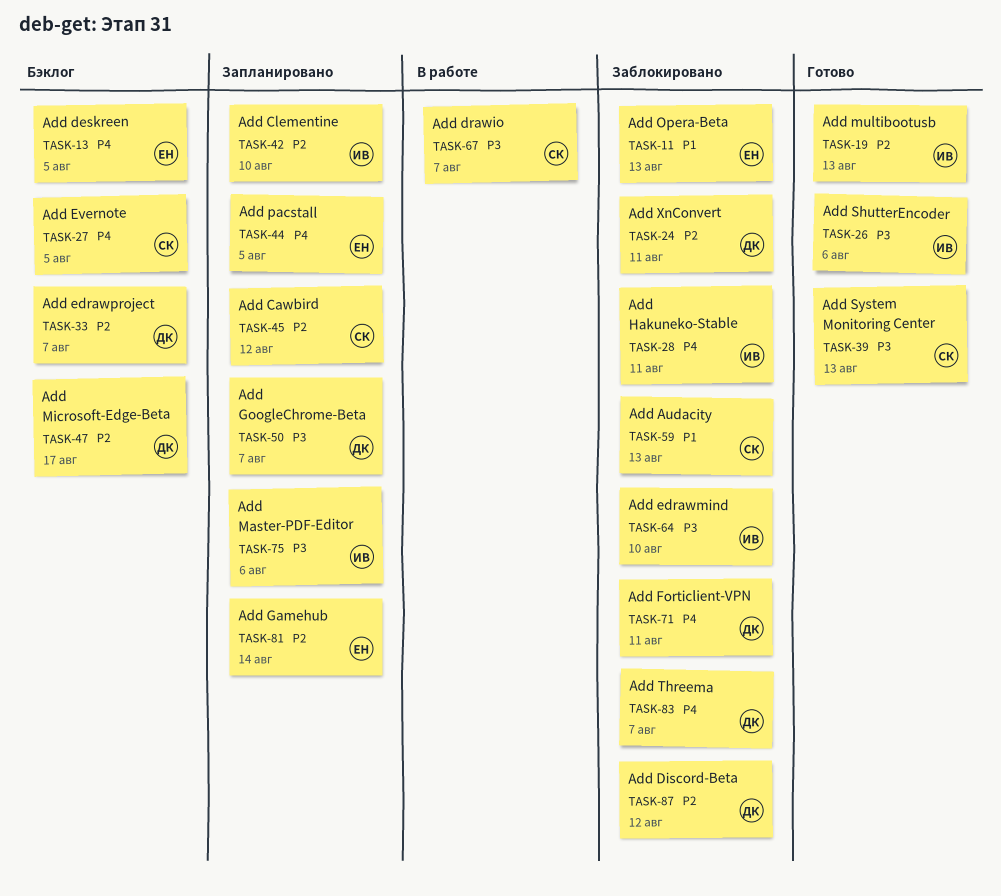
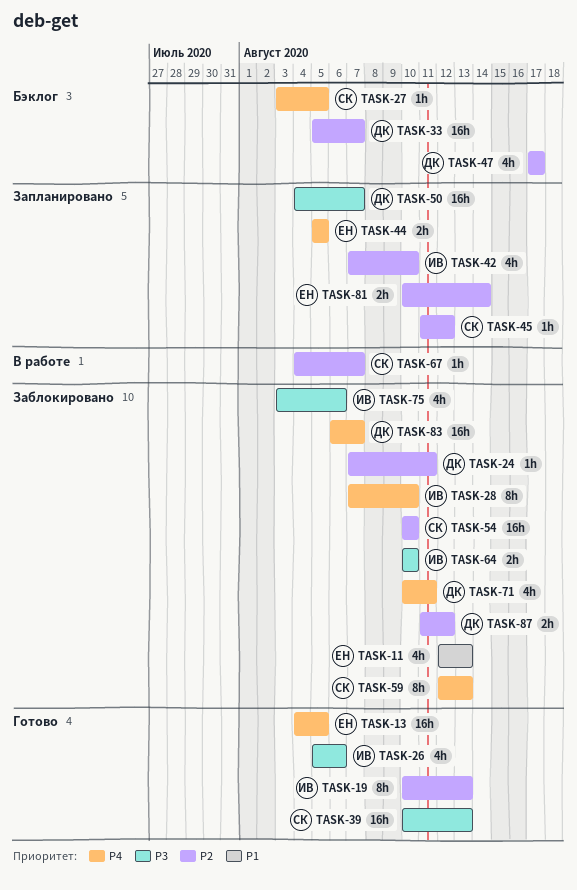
TASK-13, status: Бэклог -> Готово
TASK-28, due: Aug 11 -> Aug 10
TASK-54: none -> present
TASK-59, priority: P1 -> P4
TASK-67, priority: P3 -> P2
TASK-75, status: Запланировано -> Заблокировано

